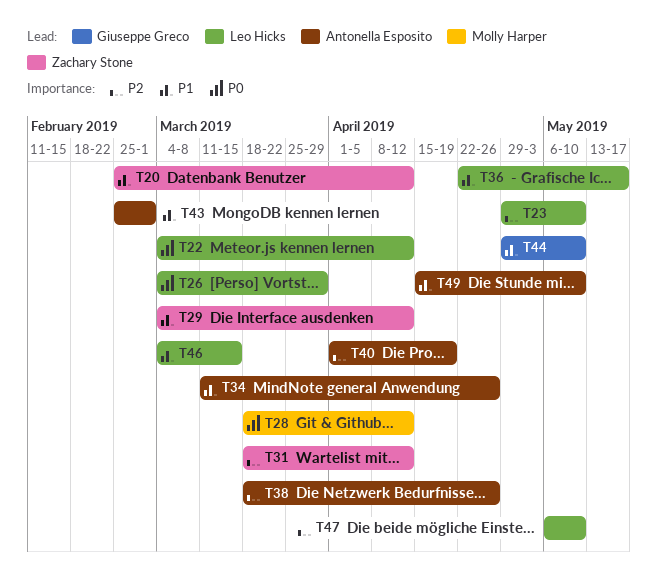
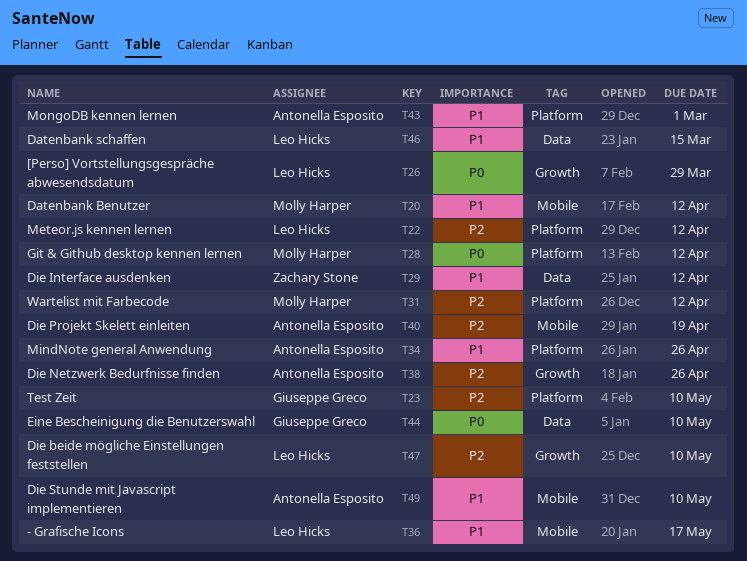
T20, owner: Zachary Stone -> Molly Harper
T22, priority: P0 -> P2
T23, owner: Leo Hicks -> Giuseppe Greco
T31, owner: Zachary Stone -> Molly Harper
T44, priority: P1 -> P0

